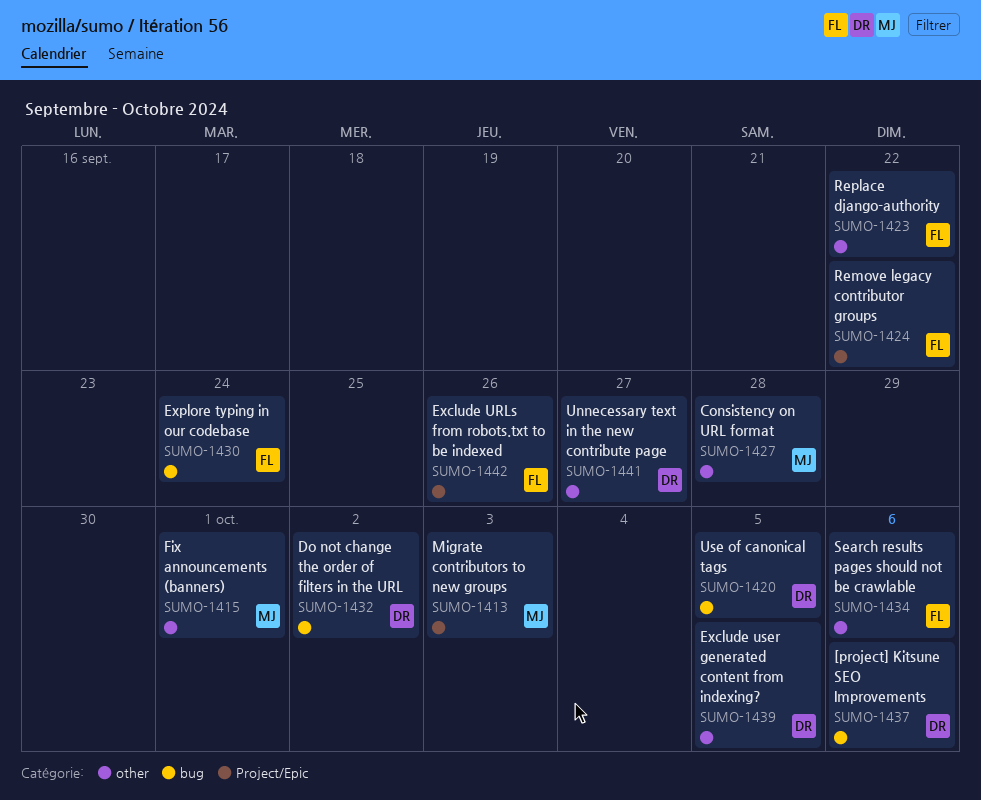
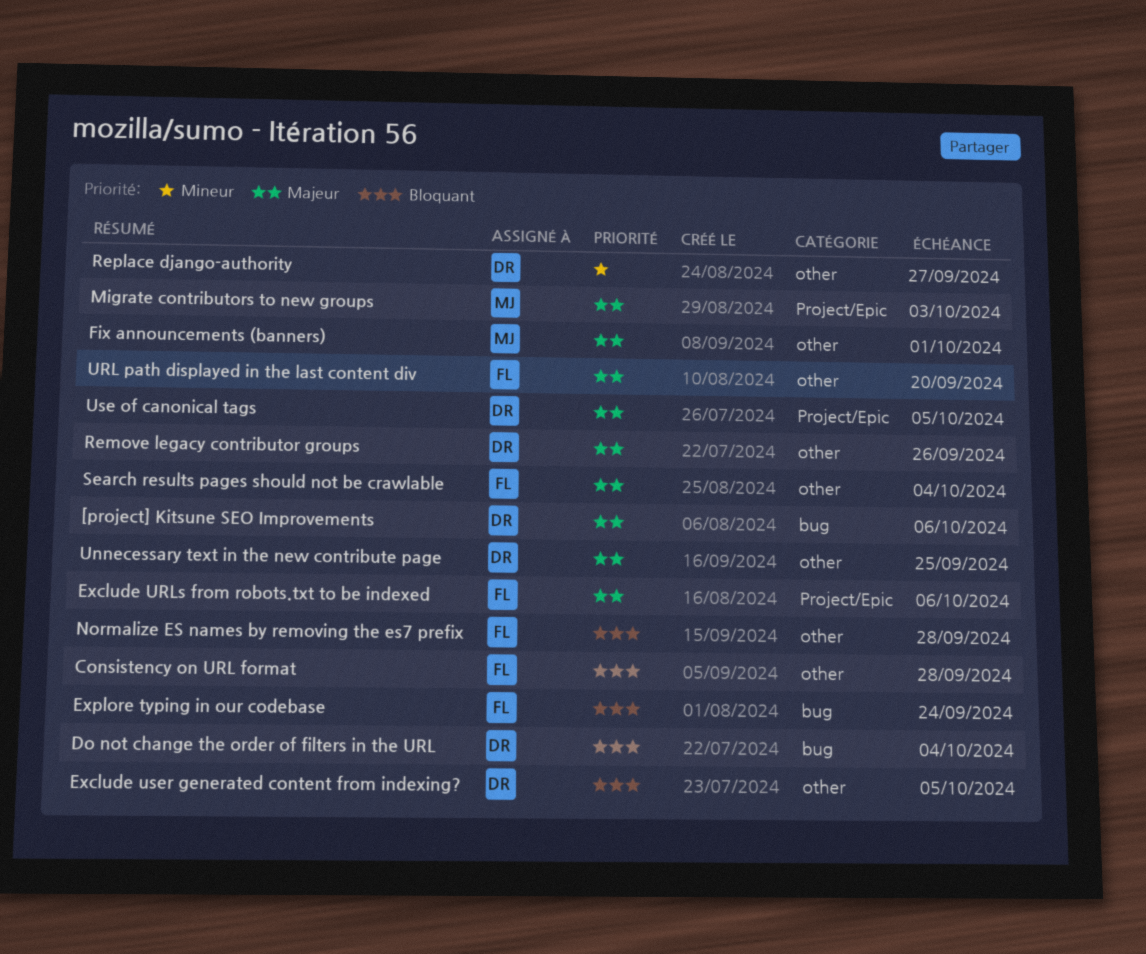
Consistency on URL format, owner: MJ -> FL
Do not change the order of filters in the URL, due: Oct 2 -> Oct 4
Exclude URLs from robots.txt to be indexed, due: Sep 26 -> Oct 6
Normalize ES names by removing the es7 prefix: none -> present
Remove legacy contributor groups, owner: FL -> DR
Remove legacy contributor groups, label: Project/Epic -> other
Remove legacy contributor groups, due: Sep 22 -> Sep 26
Replace django-authority, owner: FL -> DR
Replace django-authority, due: Sep 22 -> Sep 27
Search results pages should not be crawlable, due: Oct 6 -> Oct 4
Unnecessary text in the new contribute page, due: Sep 27 -> Sep 25
URL path displayed in the last content div: none -> present
Use of canonical tags, label: bug -> Project/Epic

